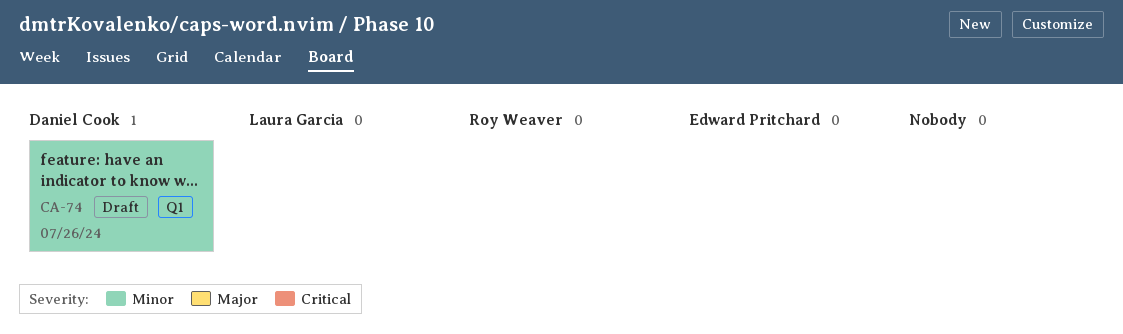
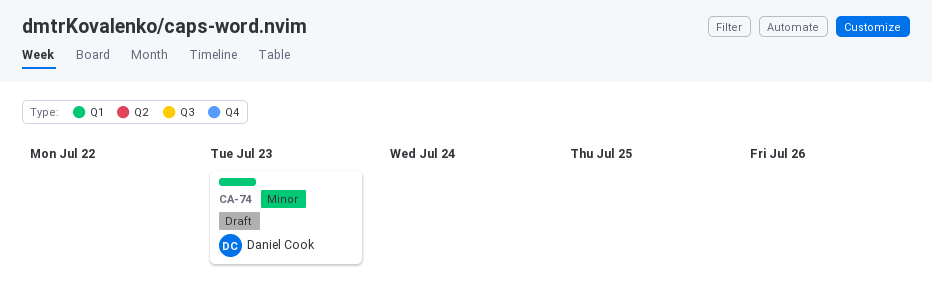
CA-74, due: Jul 26 -> Jul 23

